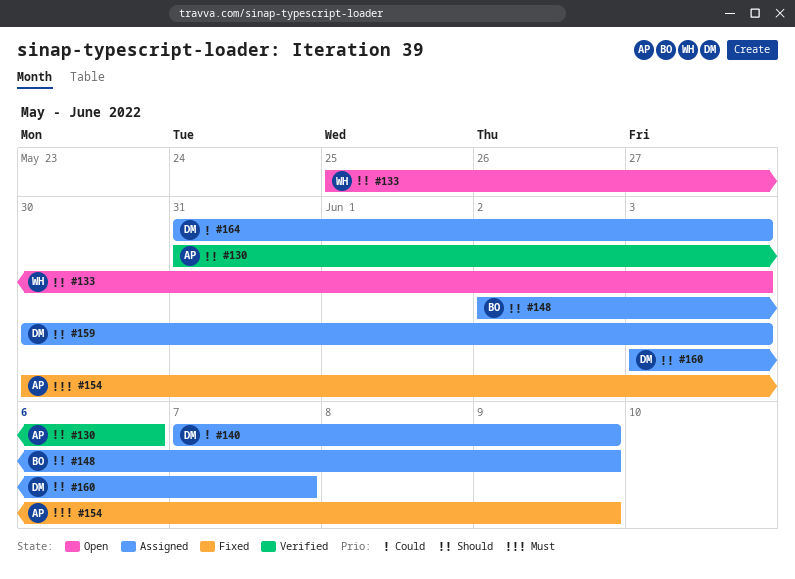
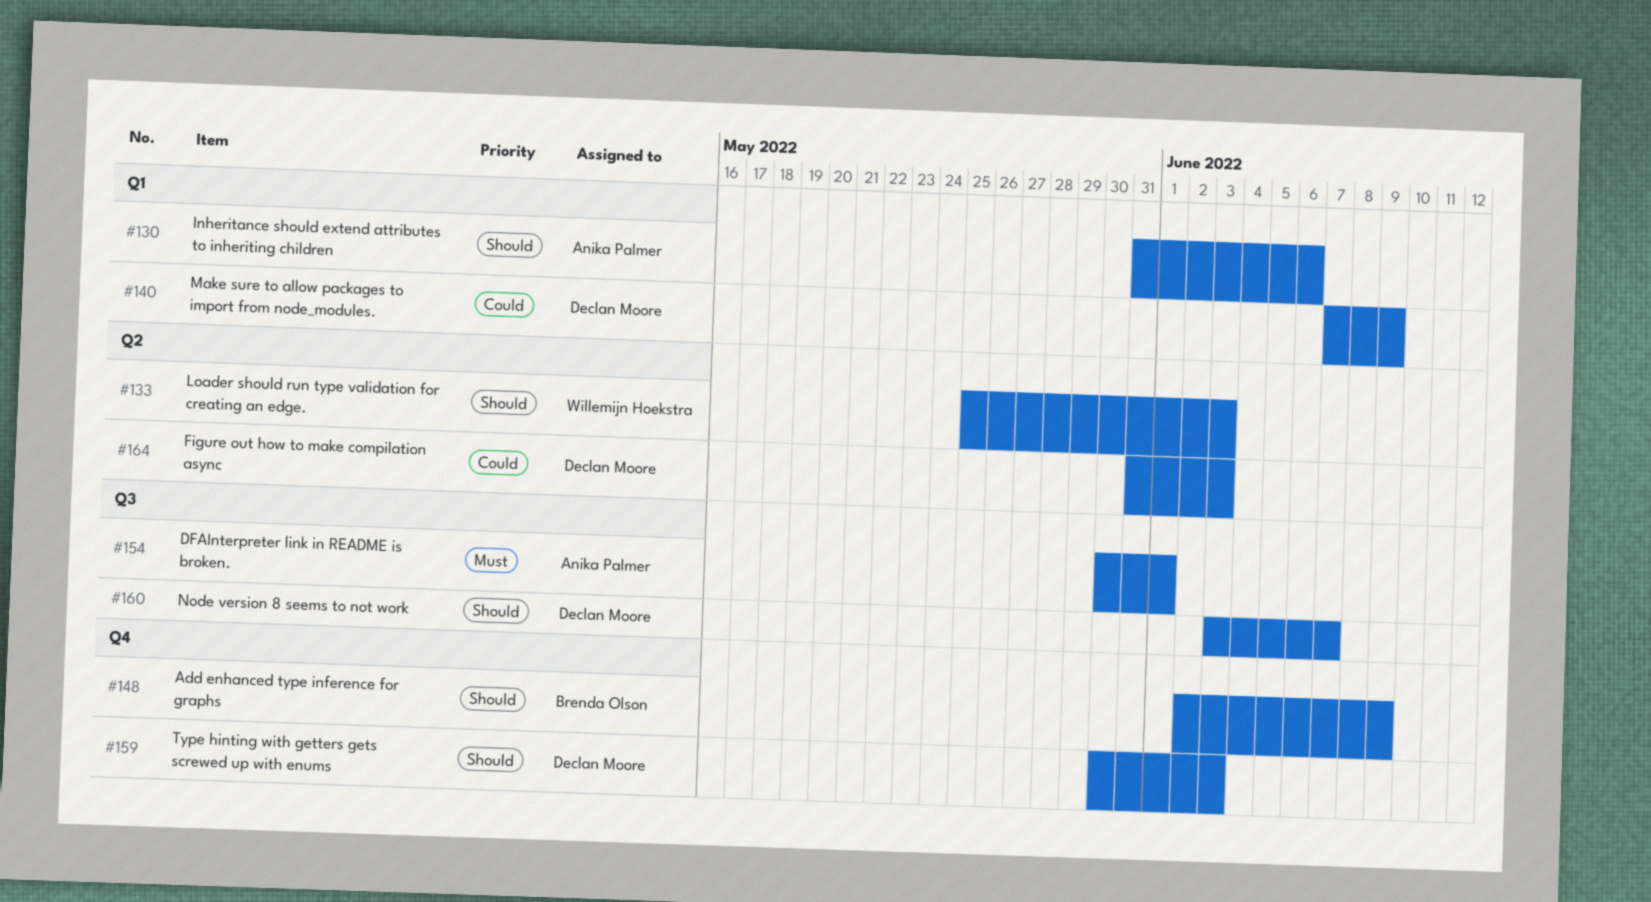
#154, due: Jun 9 -> Jun 1

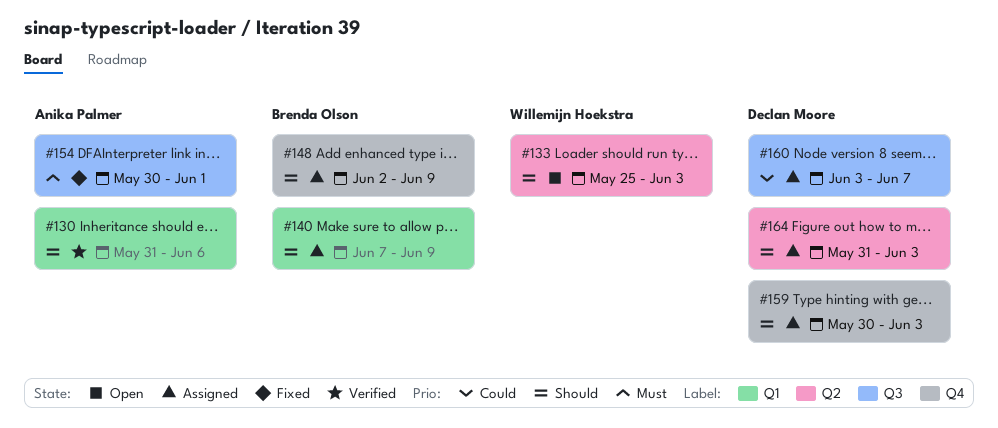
#140, owner: Declan Moore -> Brenda Olson
#140, priority: Could -> Should
#160, priority: Should -> Could
#164, priority: Could -> Should

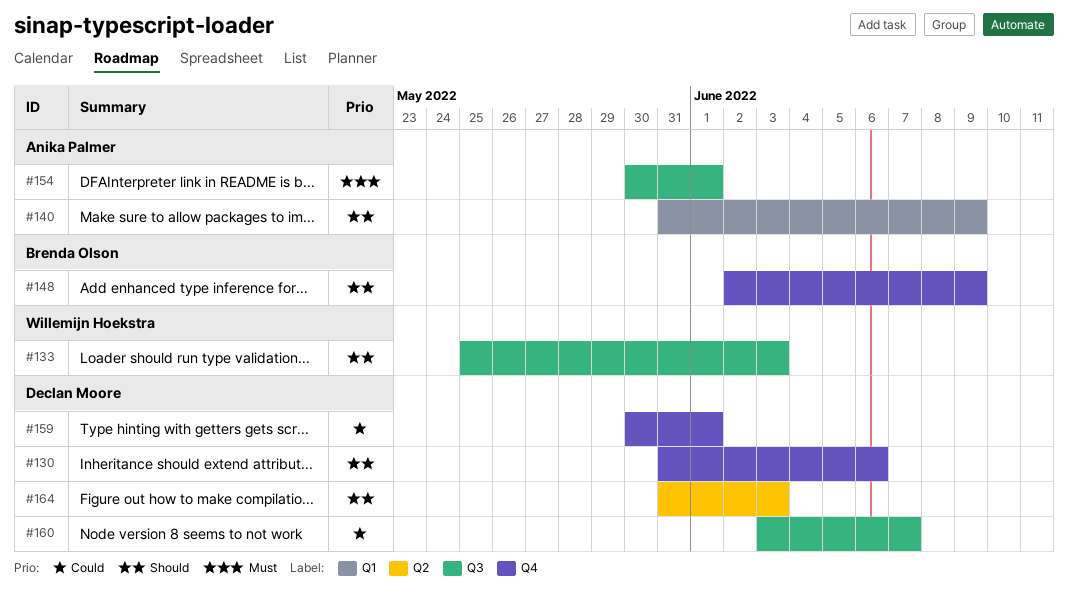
#130, owner: Anika Palmer -> Declan Moore
#130, label: Q1 -> Q4
#133, label: Q2 -> Q3
#140, owner: Brenda Olson -> Anika Palmer
#140, start: Jun 7 -> May 31
#159, priority: Should -> Could
#159, due: Jun 3 -> Jun 1

